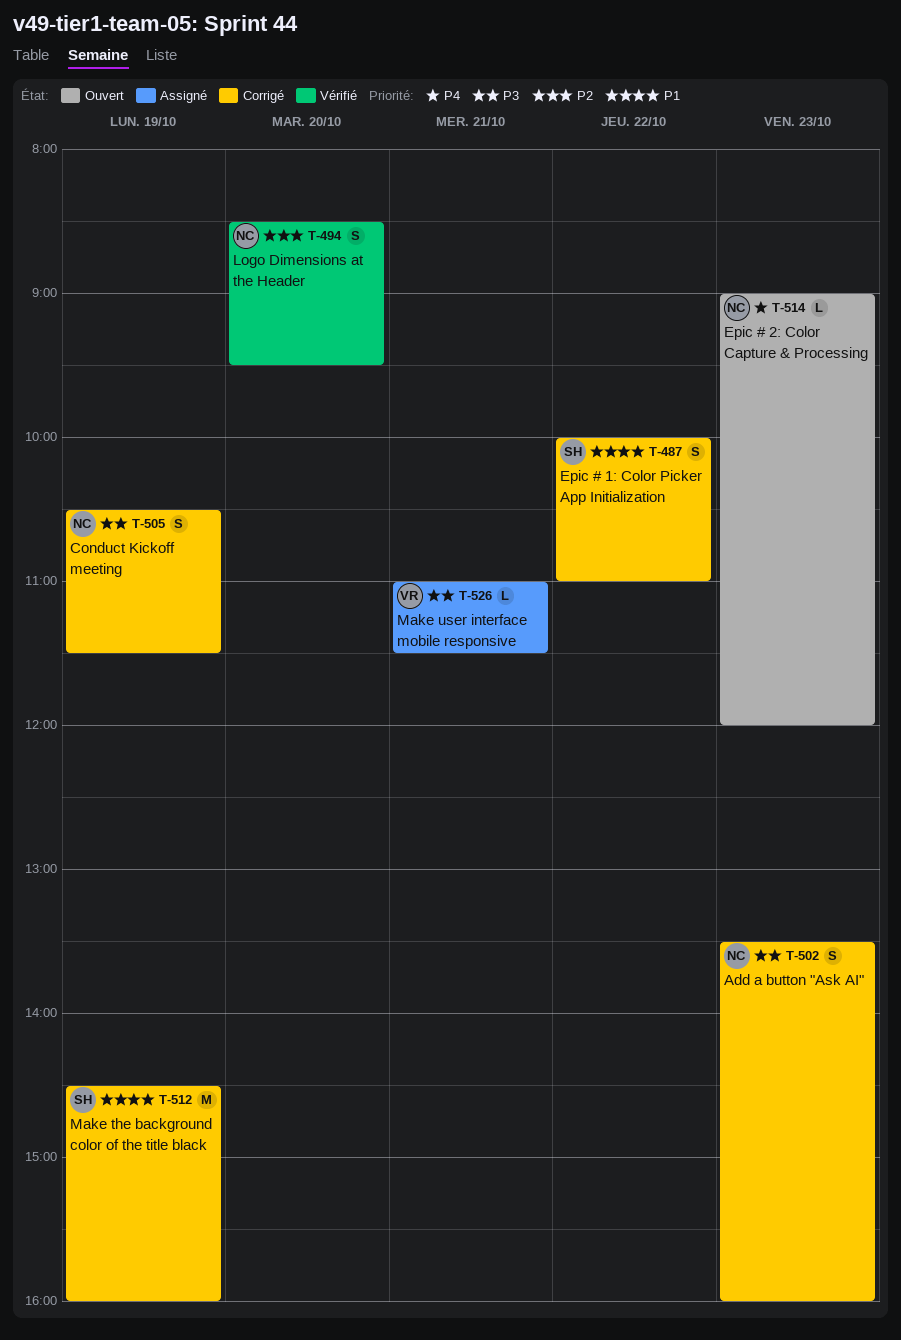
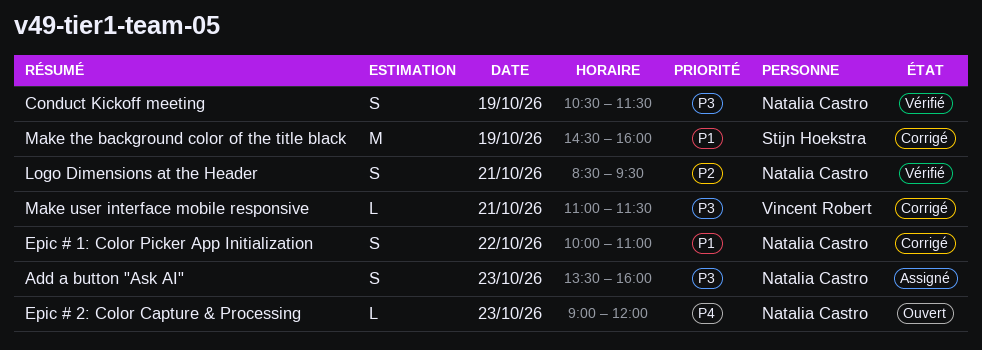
Add a button "Ask AI", status: Corrigé -> Assigné
Conduct Kickoff meeting, status: Corrigé -> Vérifié
Epic # 1: Color Picker App Initialization, owner: Stijn Hoekstra -> Natalia Castro
Logo Dimensions at the Header, day: Oct 20 -> Oct 21
Make user interface mobile responsive, status: Assigné -> Corrigé

